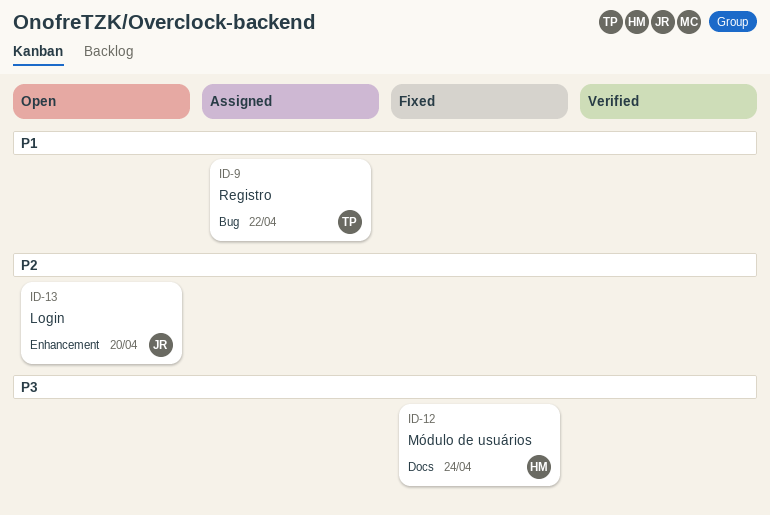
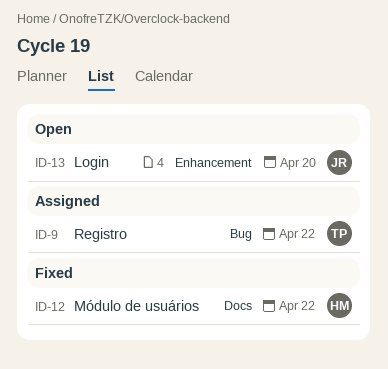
ID-12, due: Apr 24 -> Apr 22

